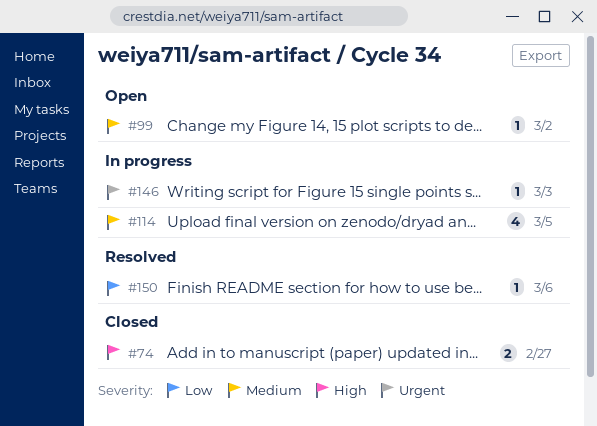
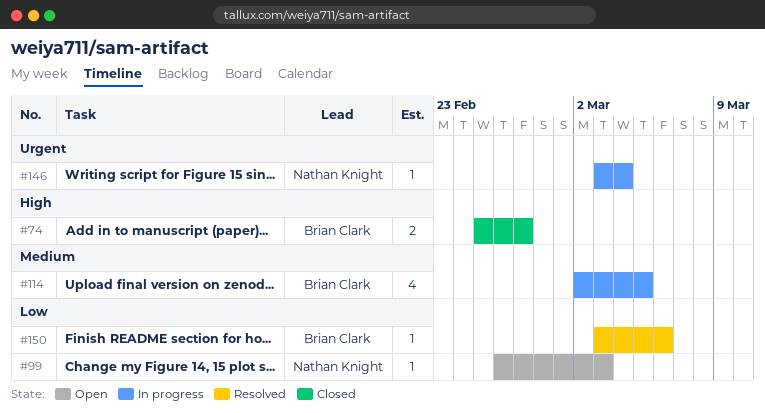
#99, priority: Medium -> Low
#99, due: Mar 2 -> Mar 3
#146, due: Mar 3 -> Mar 4

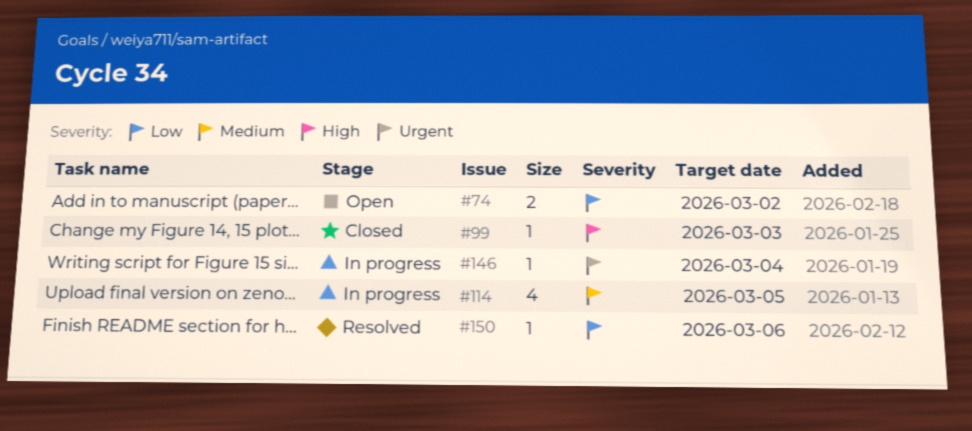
#74, status: Closed -> Open
#74, priority: High -> Low
#74, due: Feb 27 -> Mar 2
#99, status: Open -> Closed
#99, priority: Low -> High

